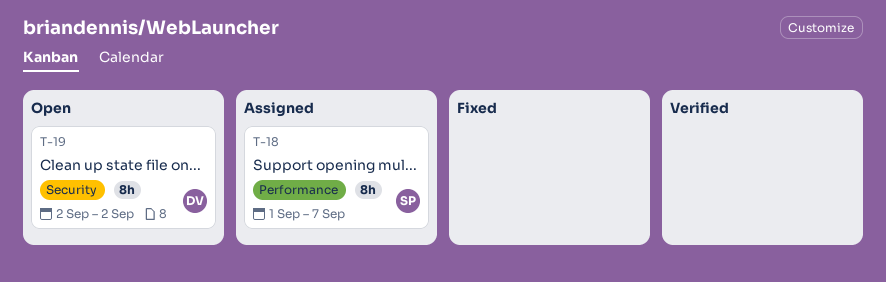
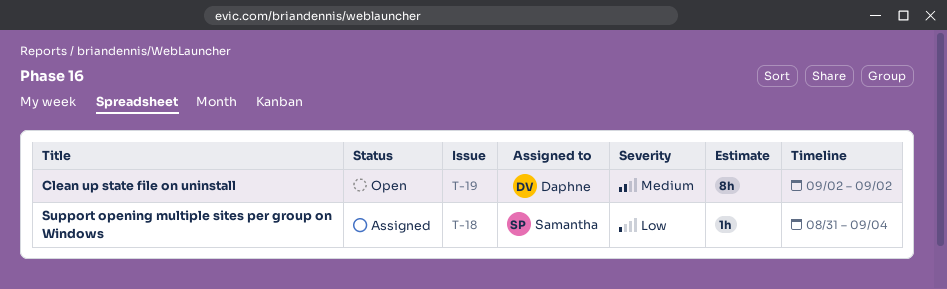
T-18, estimate: 8h -> 1h
T-18, start: Sep 1 -> Aug 31
T-18, due: Sep 7 -> Sep 4

